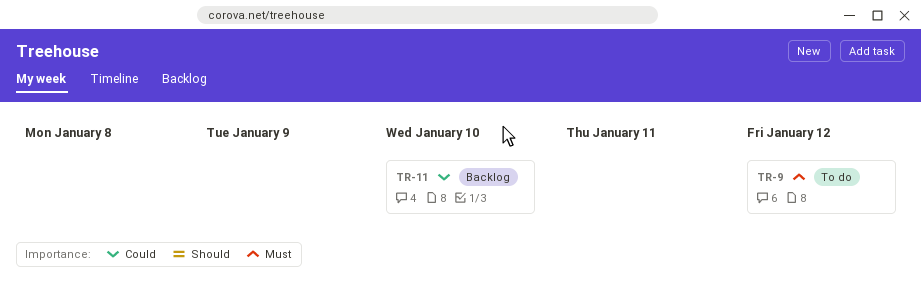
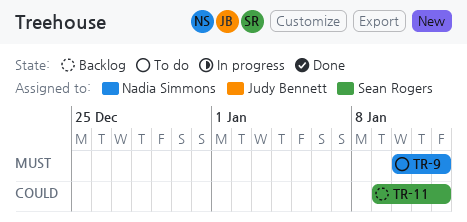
TR-11, due: Jan 10 -> Jan 12

